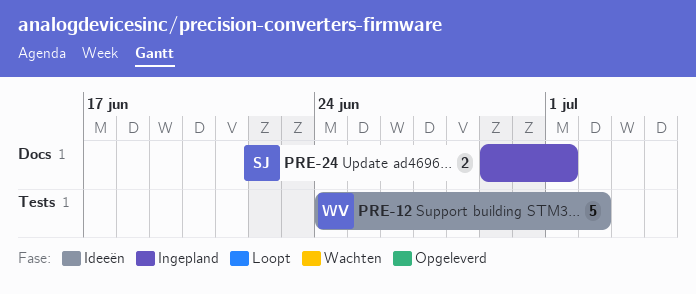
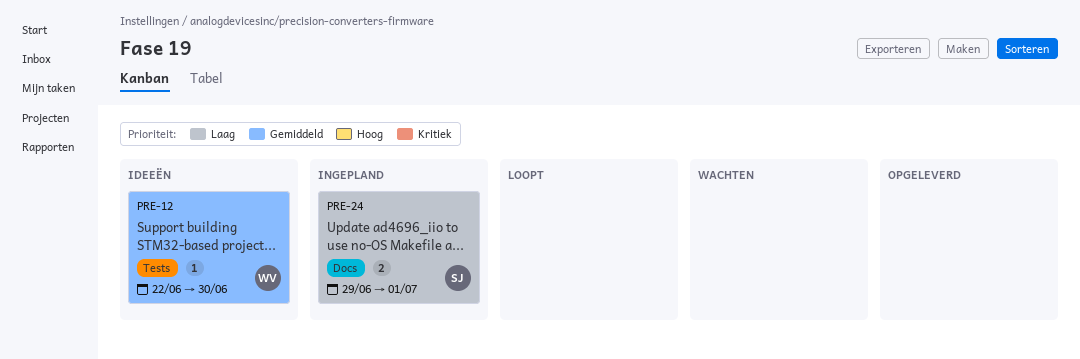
PRE-12, estimate: 5 -> 1
PRE-12, start: Jun 24 -> Jun 22
PRE-12, due: Jul 2 -> Jun 30

